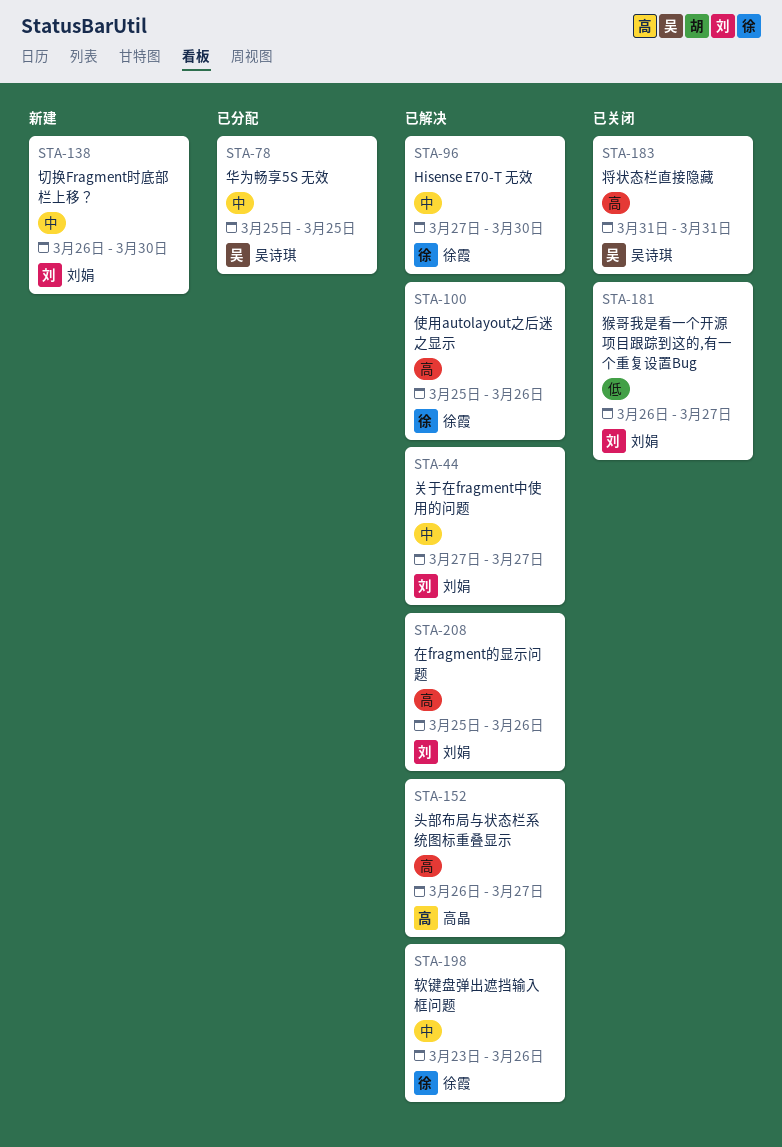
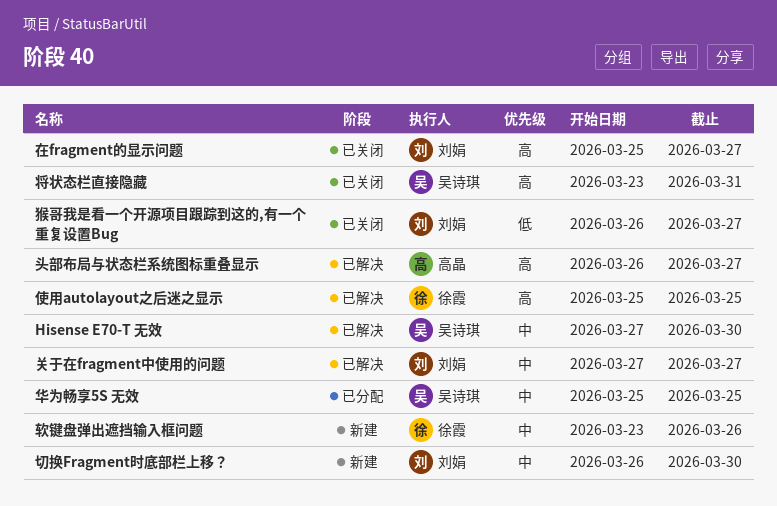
Hisense E70-T 无效, owner: 徐霞 -> 吴诗琪
使用autolayout之后迷之显示, due: Mar 26 -> Mar 25
在fragment的显示问题, status: 已解决 -> 已关闭
在fragment的显示问题, due: Mar 26 -> Mar 27
将状态栏直接隐藏, start: Mar 31 -> Mar 23
软键盘弹出遮挡输入框问题, status: 已解决 -> 新建

